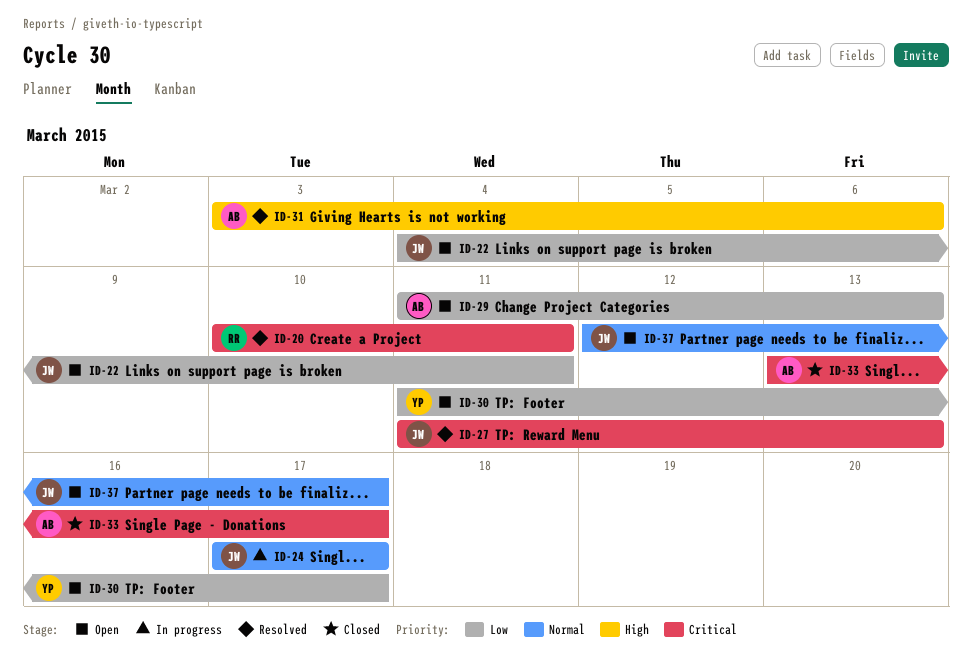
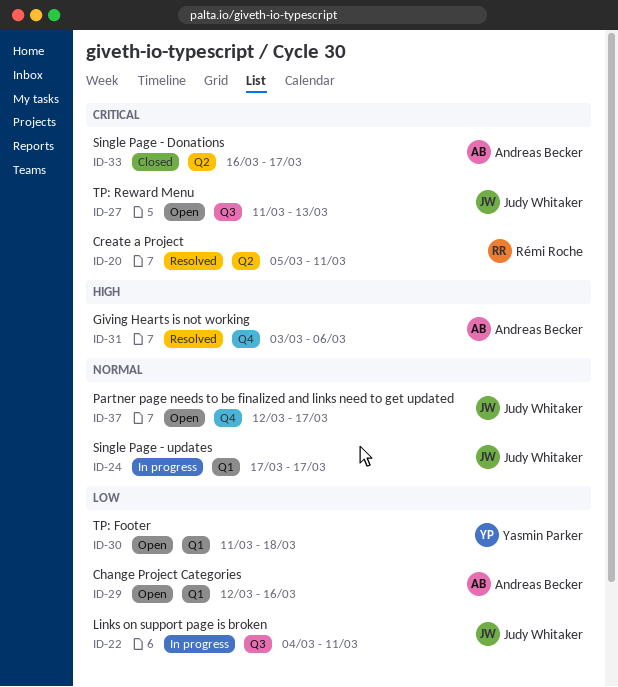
ID-20, start: Mar 10 -> Mar 5
ID-22, status: Open -> In progress
ID-27, status: Resolved -> Open
ID-29, start: Mar 11 -> Mar 12
ID-29, due: Mar 13 -> Mar 16
ID-30, due: Mar 17 -> Mar 18
ID-33, start: Mar 13 -> Mar 16

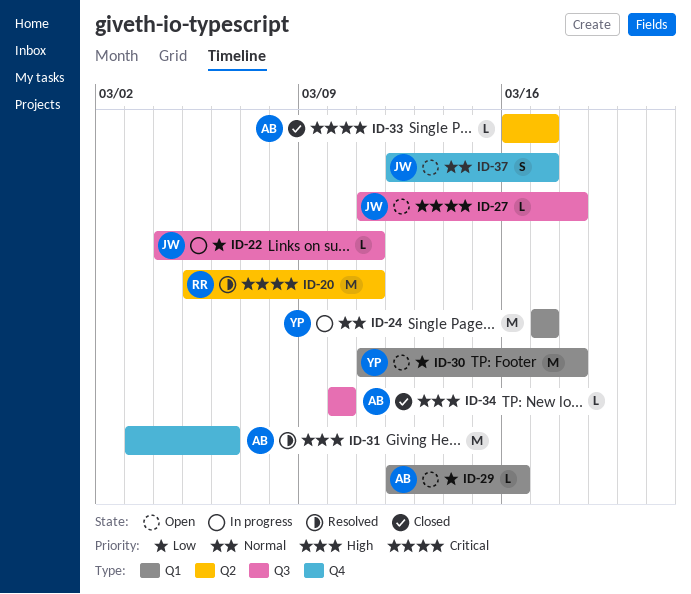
ID-24, owner: Judy Whitaker -> Yasmin Parker
ID-27, due: Mar 13 -> Mar 18
ID-34: none -> present

